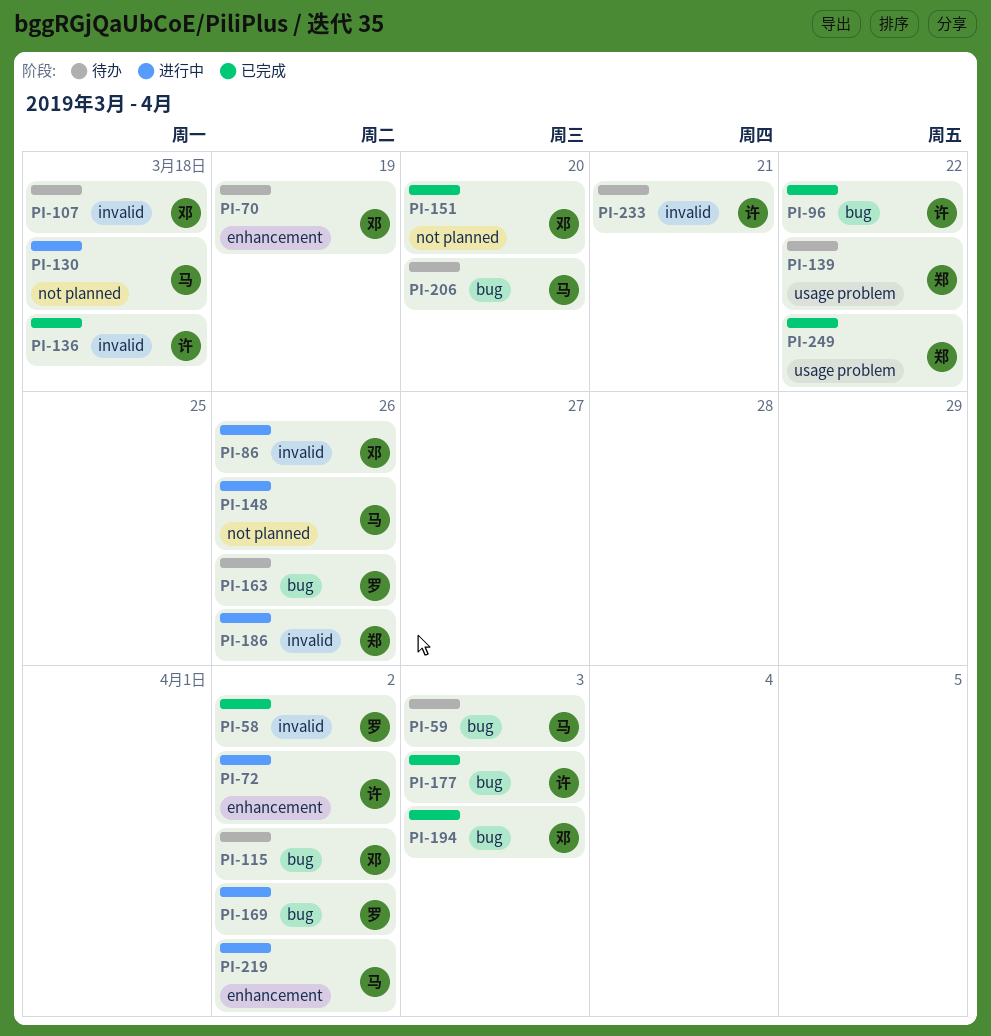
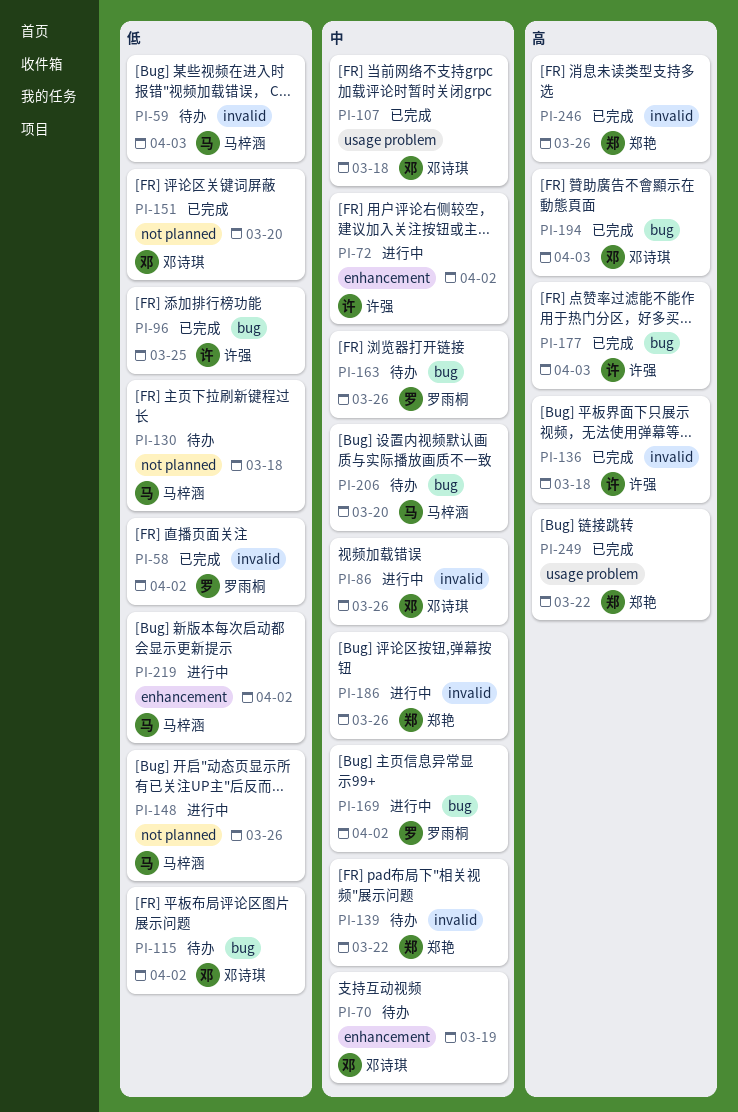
PI-59, label: bug -> invalid
PI-96, due: Mar 22 -> Mar 25
PI-107, status: 待办 -> 已完成
PI-107, label: invalid -> usage problem
PI-130, status: 进行中 -> 待办
PI-139, label: usage problem -> invalid
PI-233: present -> none
PI-246: none -> present

